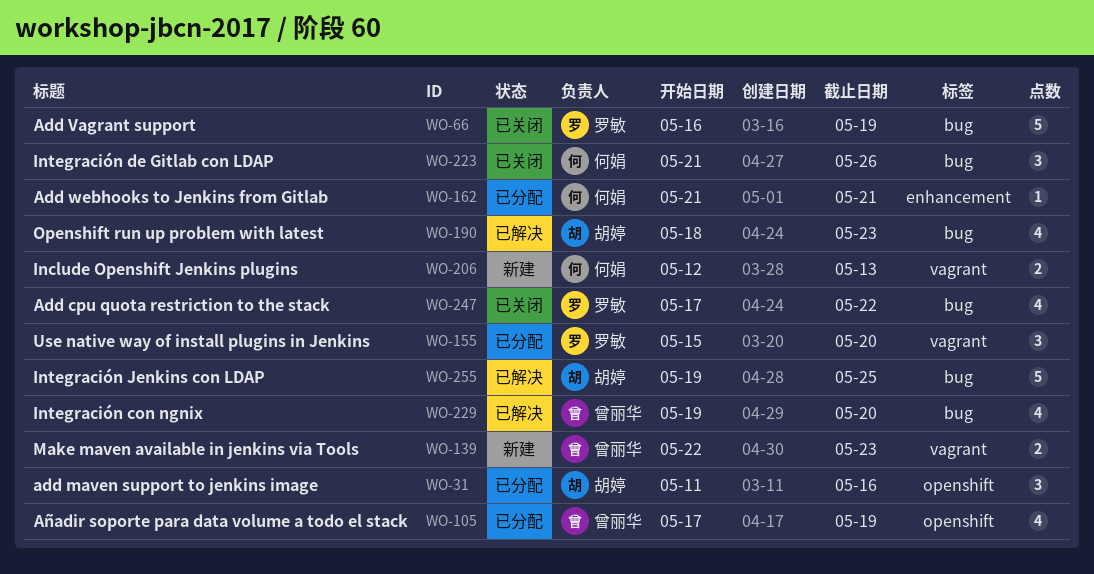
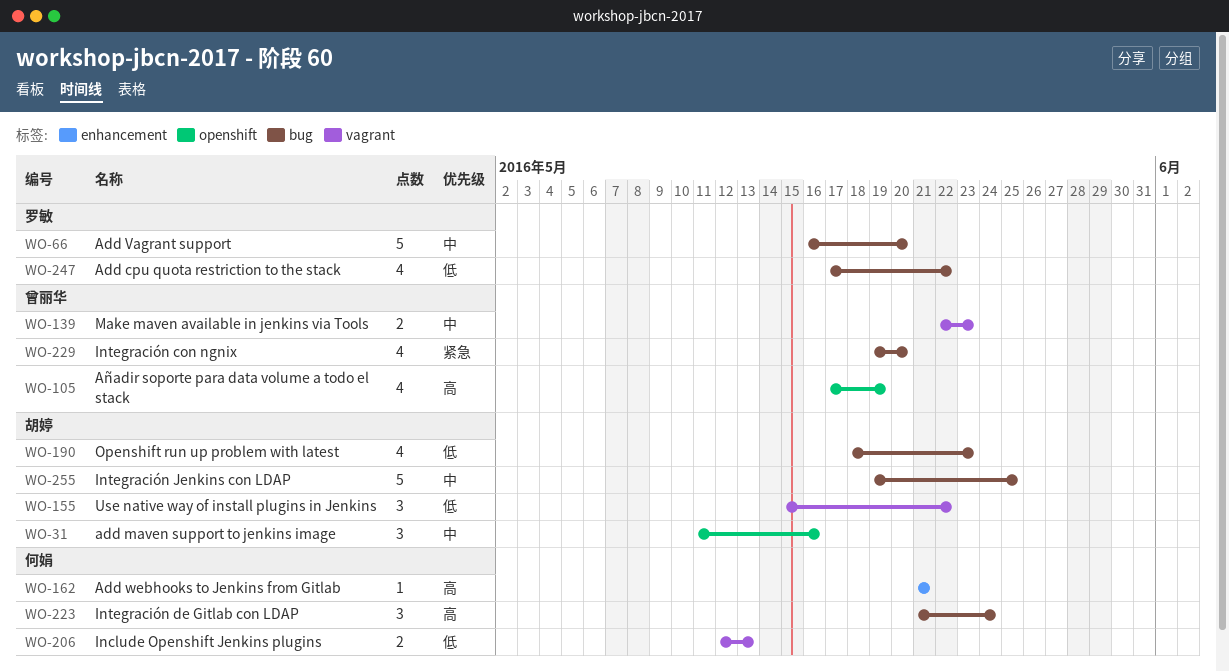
WO-66, due: May 19 -> May 20
WO-155, owner: 罗敏 -> 胡婷
WO-155, due: May 20 -> May 22
WO-223, due: May 26 -> May 24

